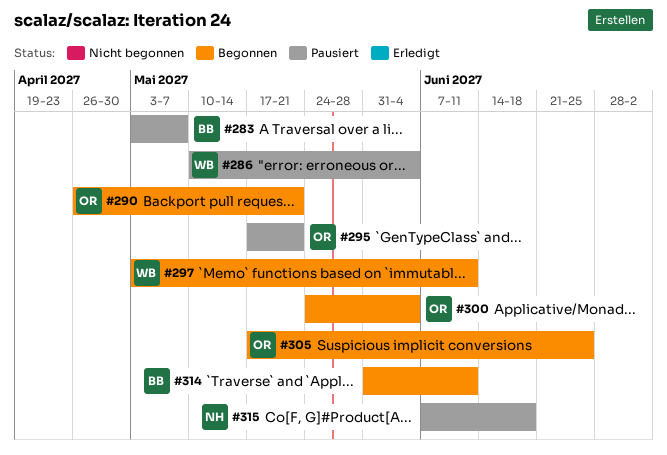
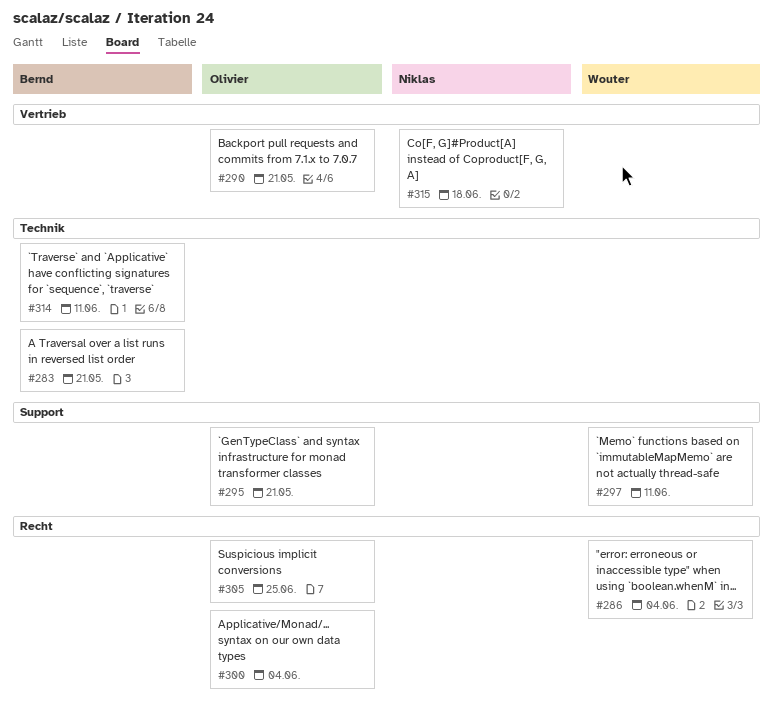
#283, due: May 7 -> May 21

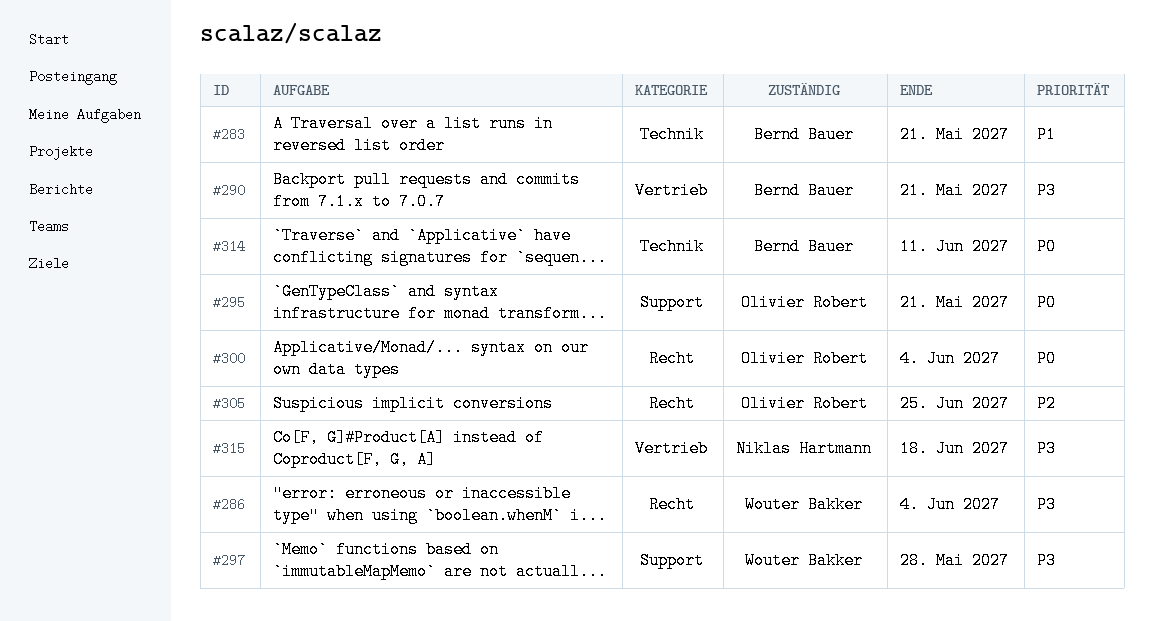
#290, owner: Olivier Robert -> Bernd Bauer
#297, due: Jun 11 -> May 28

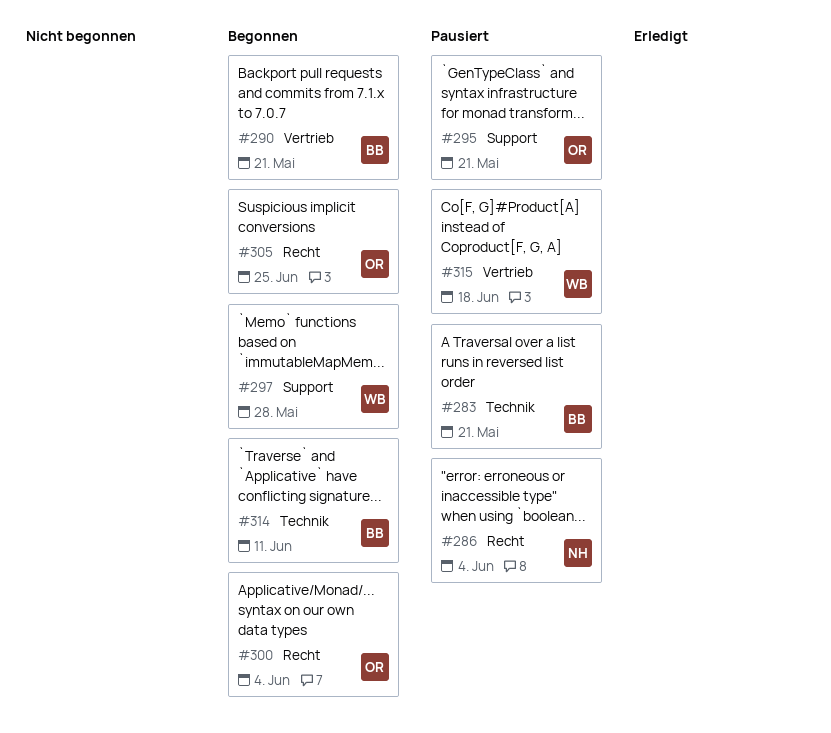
#286, owner: Wouter Bakker -> Niklas Hartmann
#315, owner: Niklas Hartmann -> Wouter Bakker

